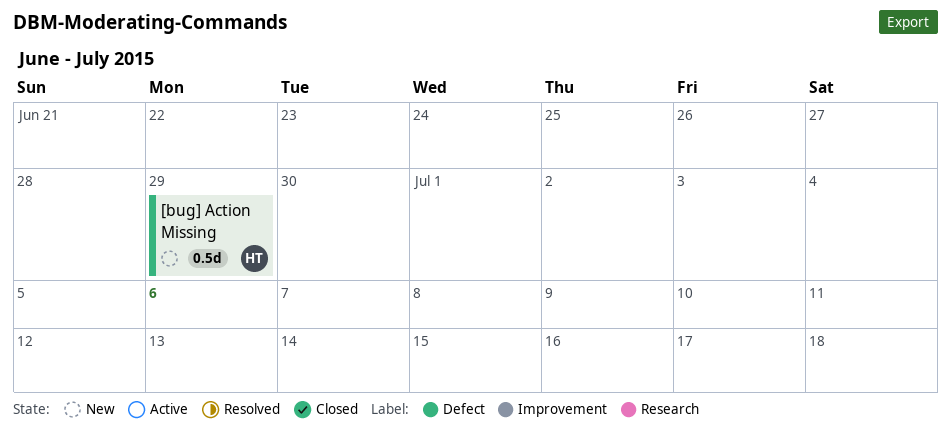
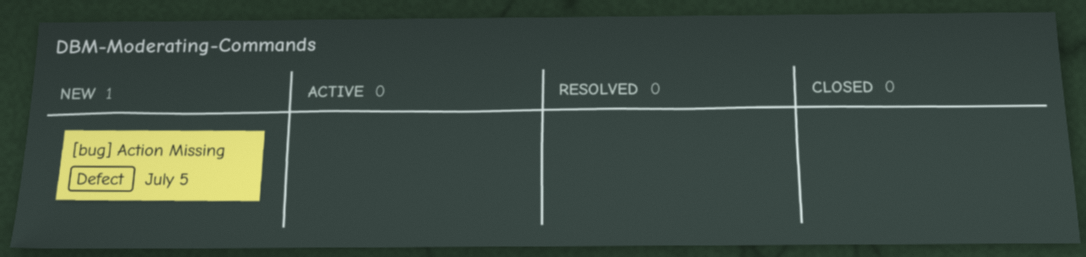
[bug] Action Missing, due: Jun 29 -> Jul 5

